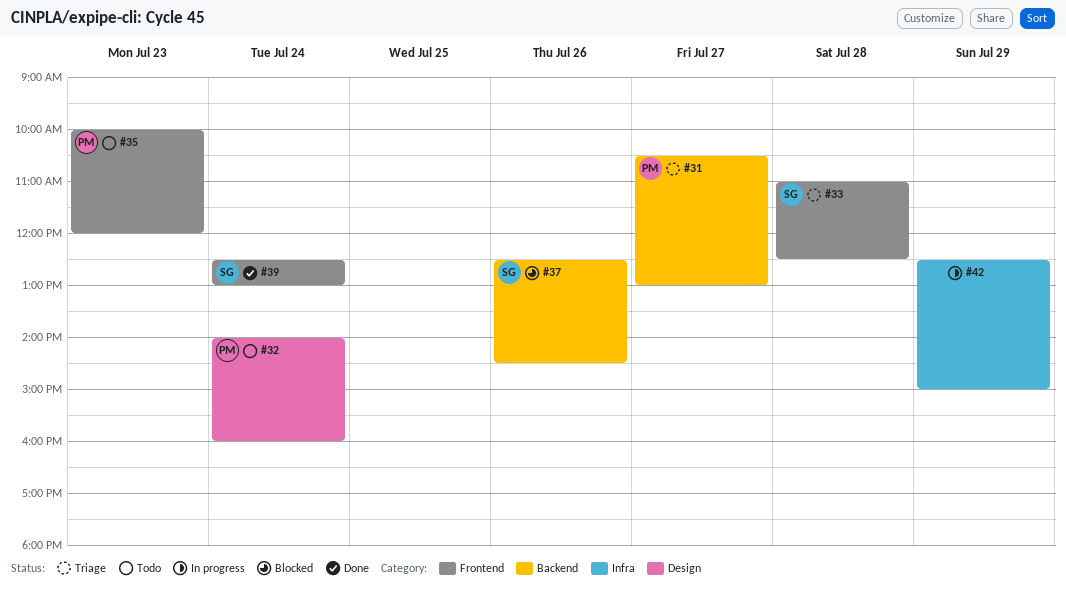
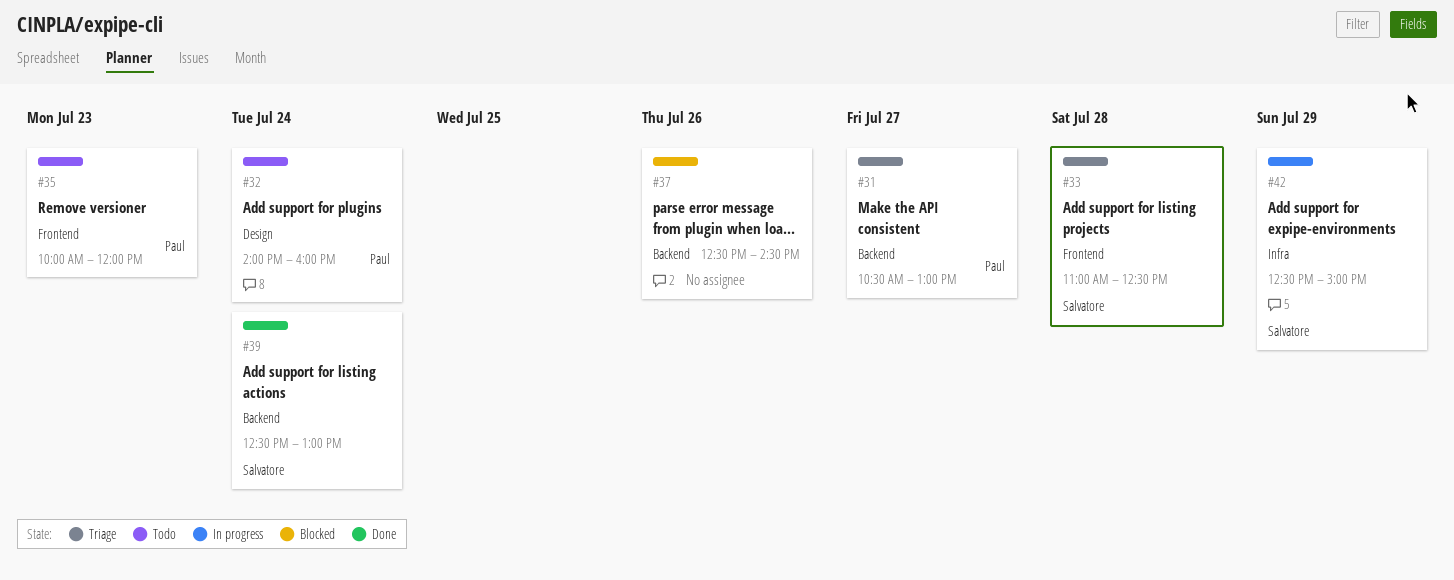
#37, owner: Salvatore -> none
#39, label: Frontend -> Backend
#42, owner: none -> Salvatore

